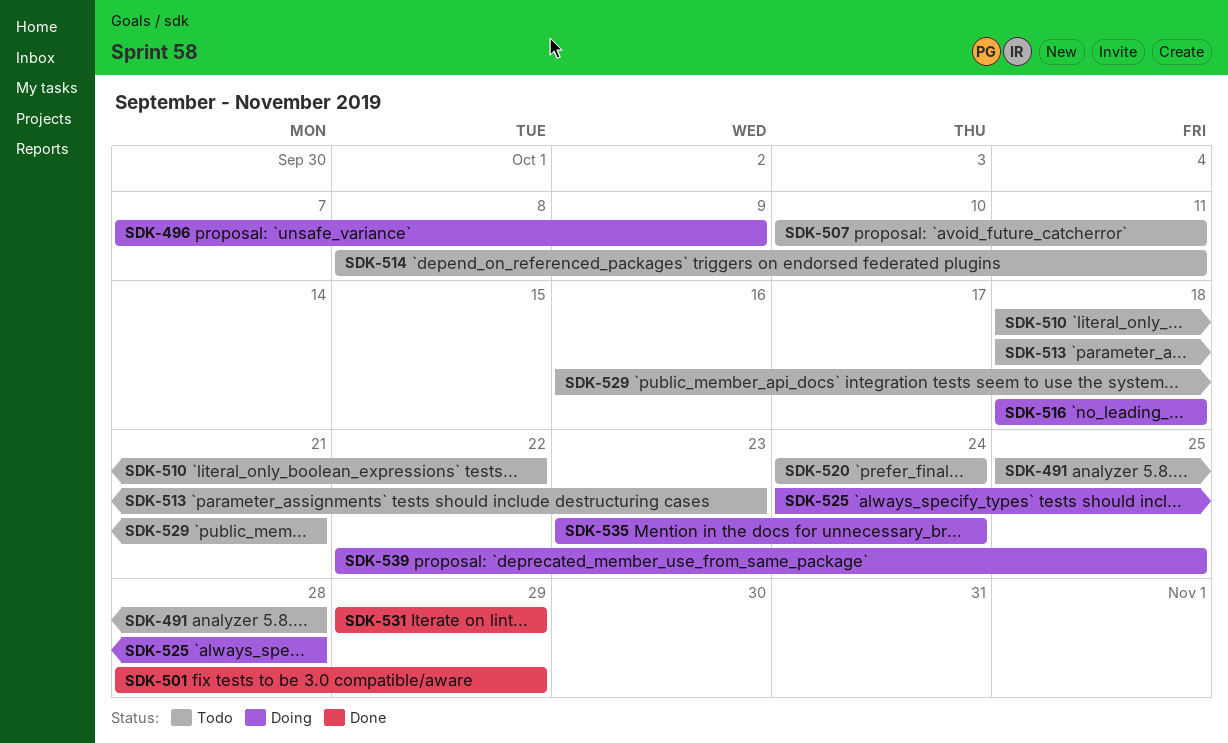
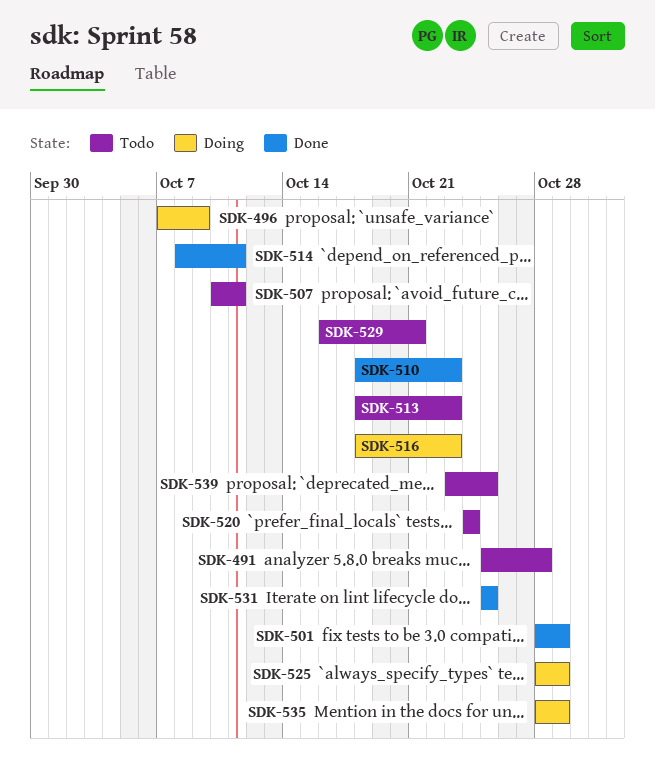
SDK-510, status: Todo -> Done
SDK-510, due: Oct 22 -> Oct 23
SDK-514, status: Todo -> Done
SDK-516, due: Oct 18 -> Oct 23
SDK-525, start: Oct 24 -> Oct 28
SDK-525, due: Oct 28 -> Oct 29
SDK-531, start: Oct 29 -> Oct 25
SDK-531, due: Oct 29 -> Oct 25
SDK-535, start: Oct 23 -> Oct 28
SDK-535, due: Oct 24 -> Oct 29
SDK-539, status: Doing -> Todo
SDK-539, start: Oct 22 -> Oct 23

